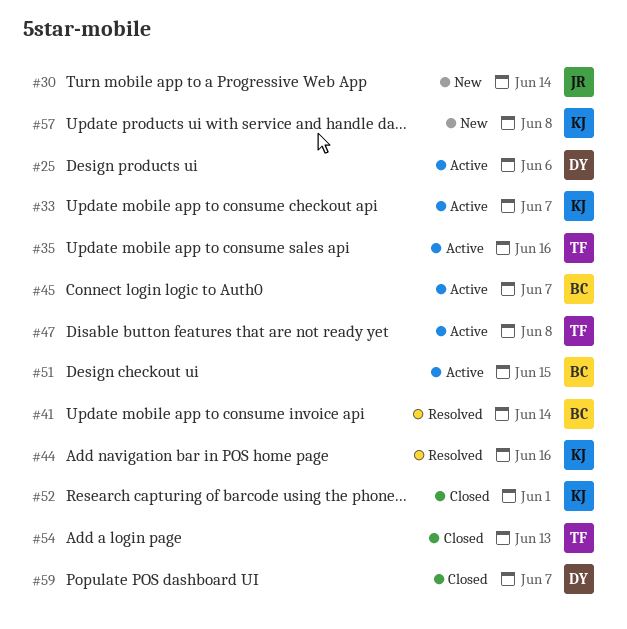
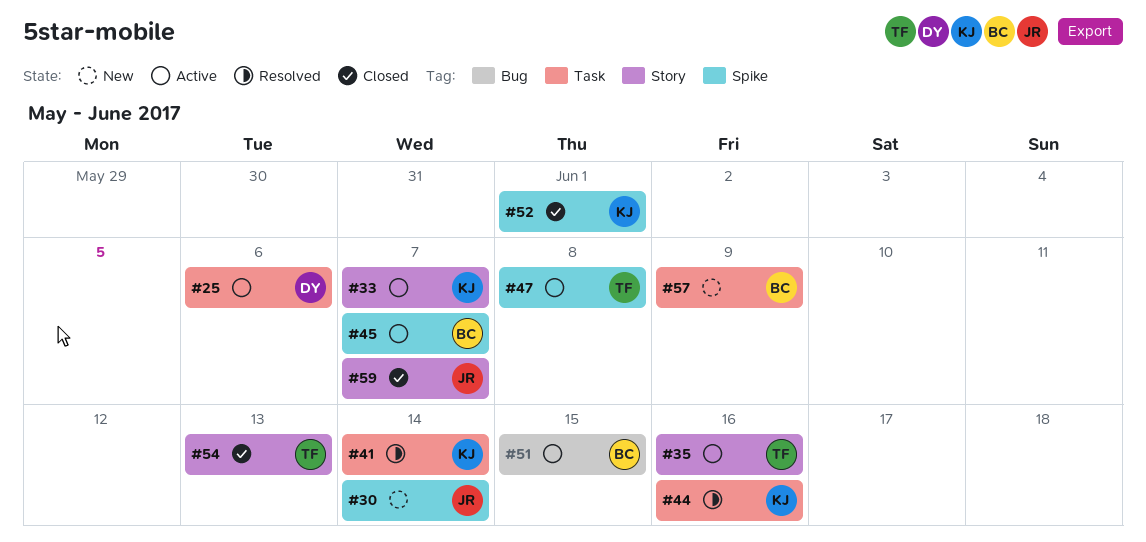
#41, owner: BC -> KJ
#57, owner: KJ -> BC
#57, due: Jun 8 -> Jun 9
#59, owner: DY -> JR

